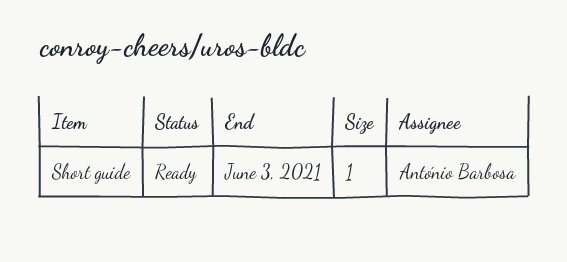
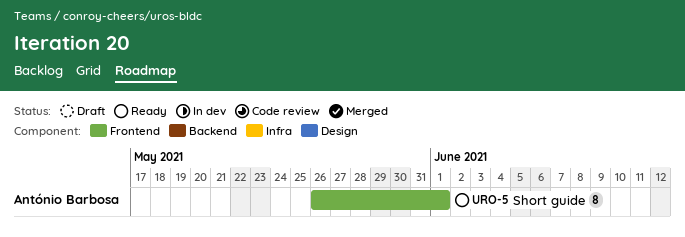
Short guide, estimate: 1 -> 8
Short guide, due: Jun 3 -> Jun 1

